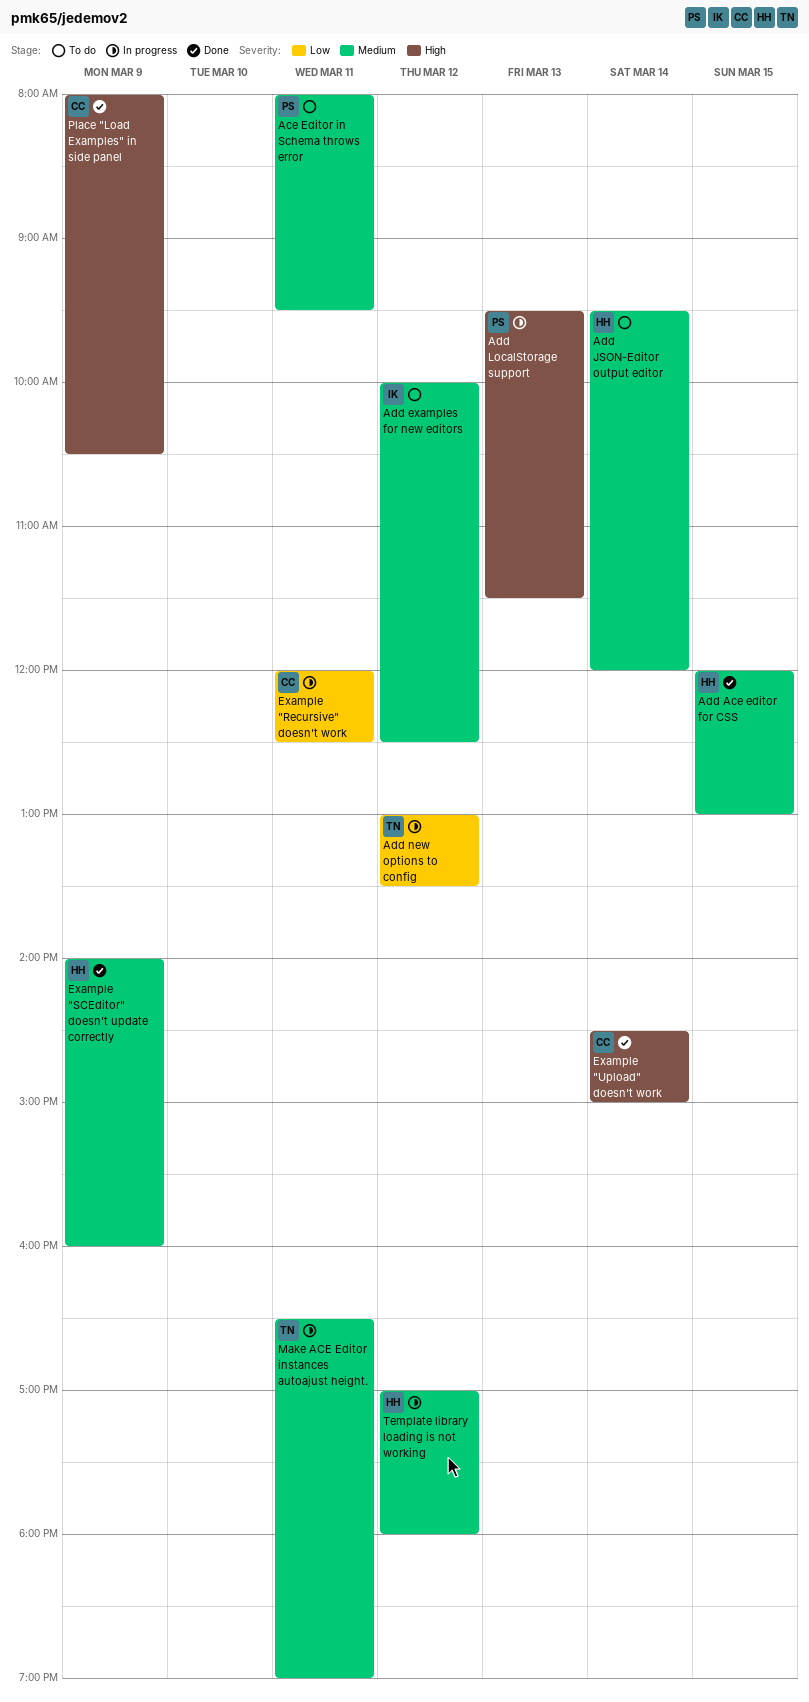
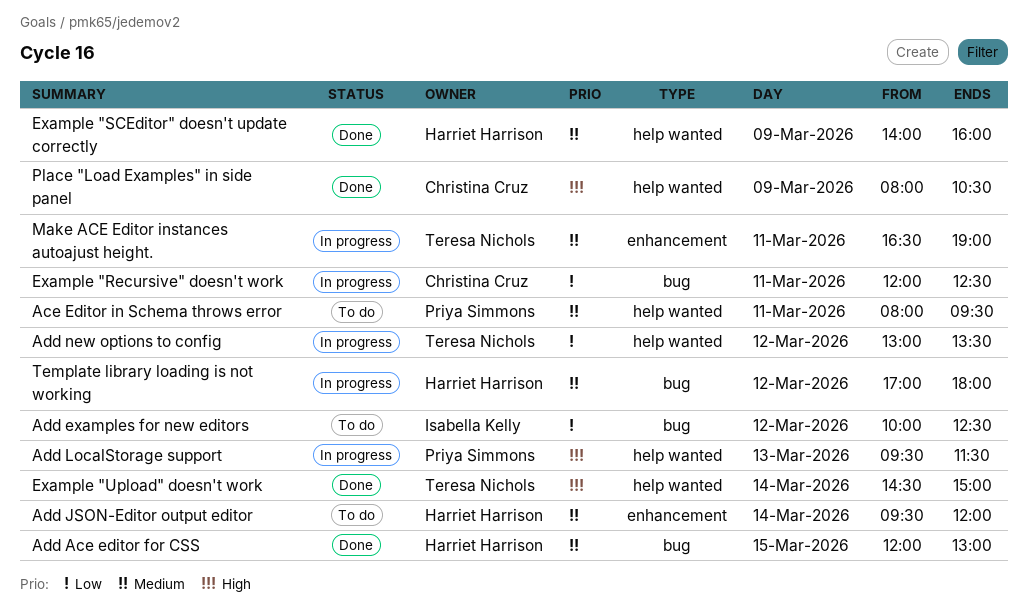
Add examples for new editors, priority: Medium -> Low
Example "Upload" doesn't work, owner: Christina Cruz -> Teresa Nichols

